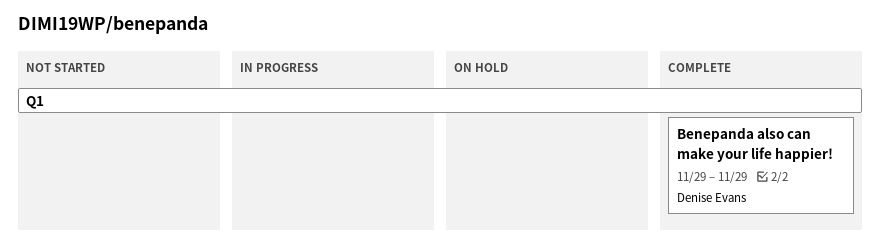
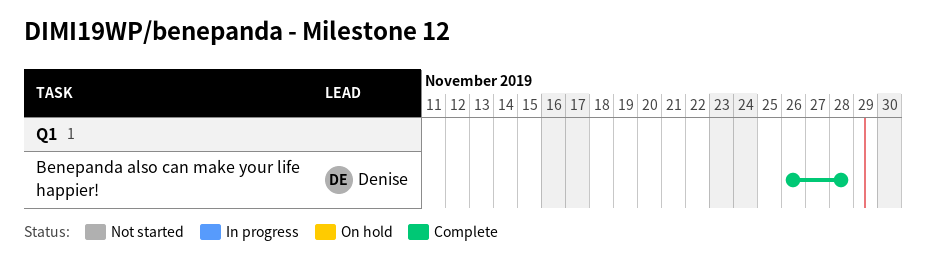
Benepanda also can make your life happier!, start: Nov 29 -> Nov 26
Benepanda also can make your life happier!, due: Nov 29 -> Nov 28

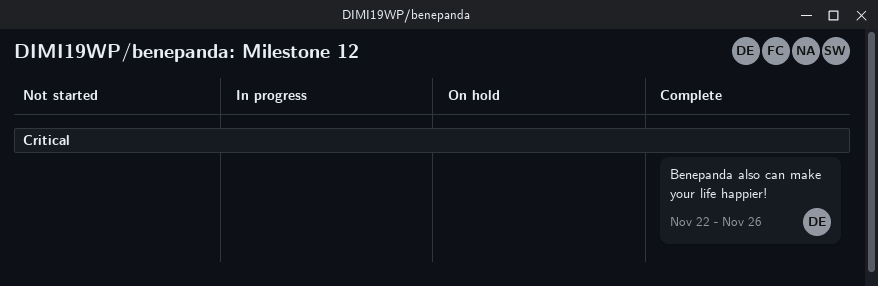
Benepanda also can make your life happier!, start: Nov 26 -> Nov 22
Benepanda also can make your life happier!, due: Nov 28 -> Nov 26

